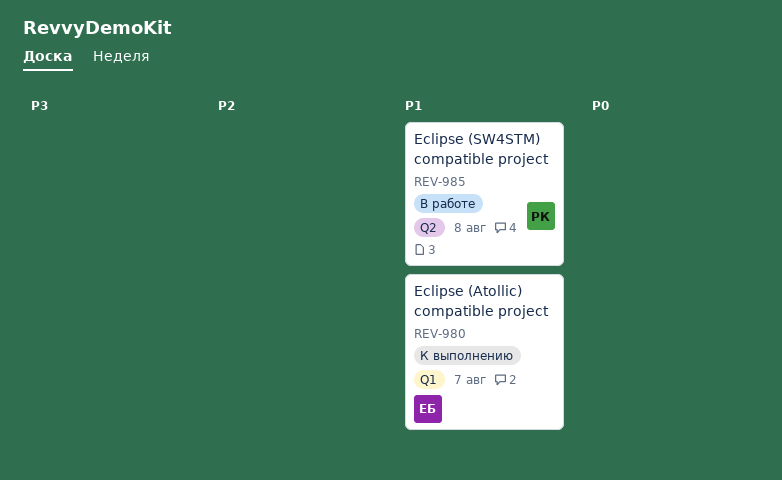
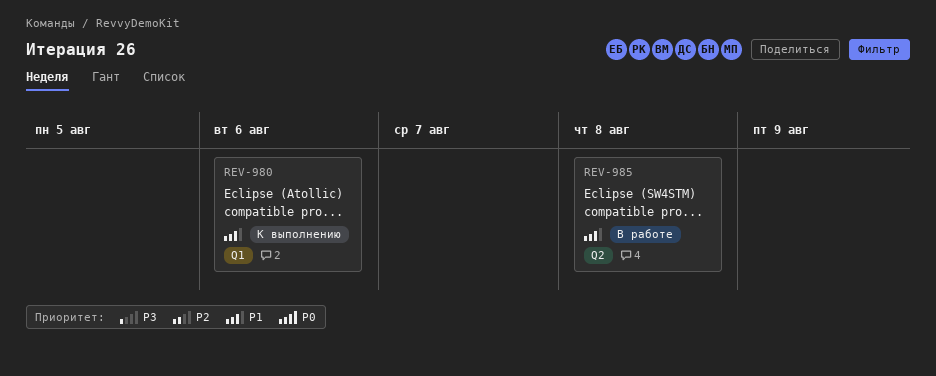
REV-980, due: Aug 7 -> Aug 6

